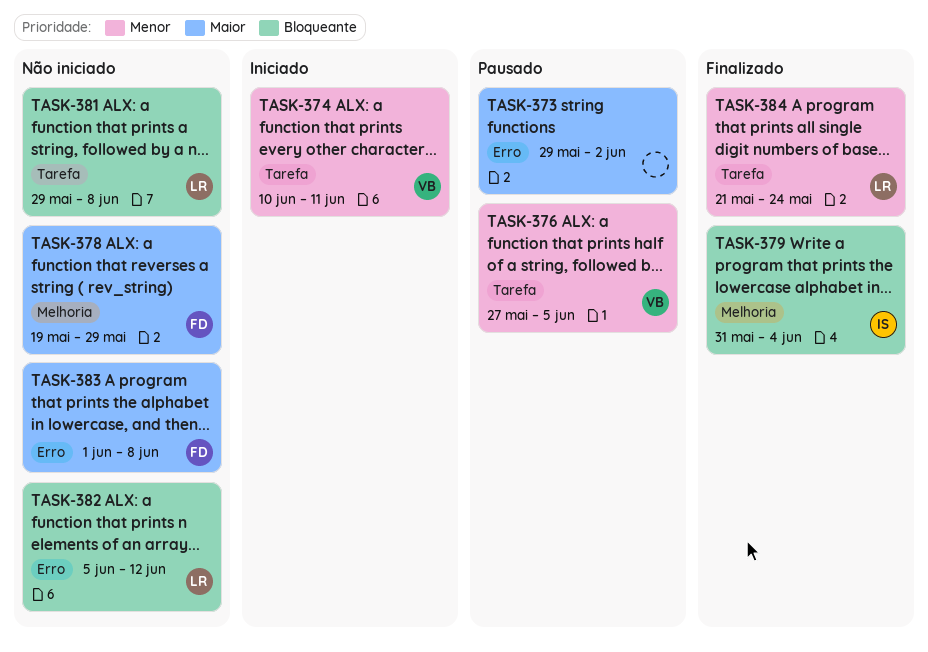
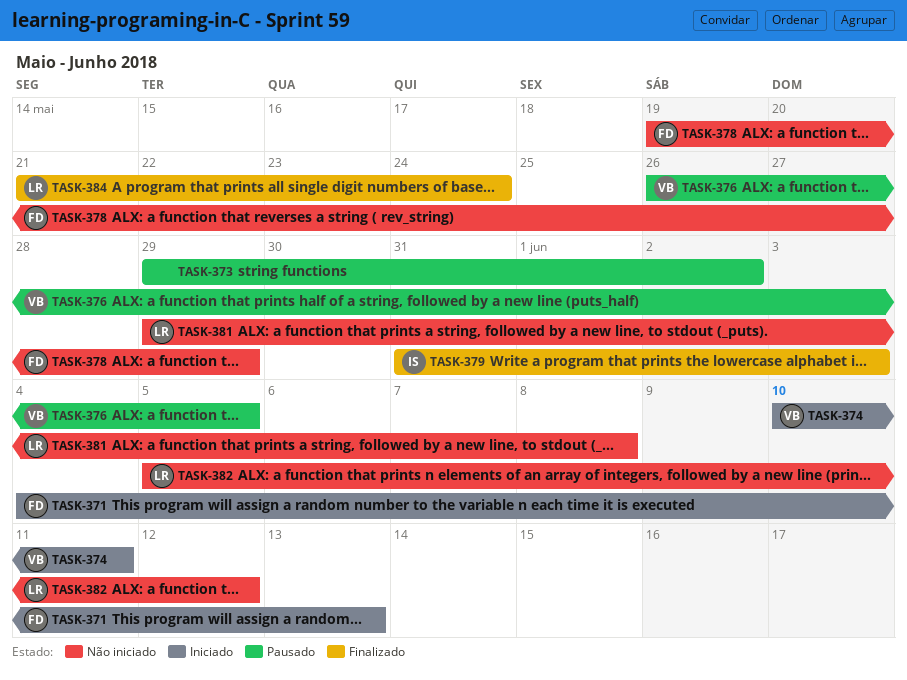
TASK-371: none -> present
TASK-376, start: May 27 -> May 26
TASK-379, due: Jun 4 -> Jun 3
TASK-383: present -> none

